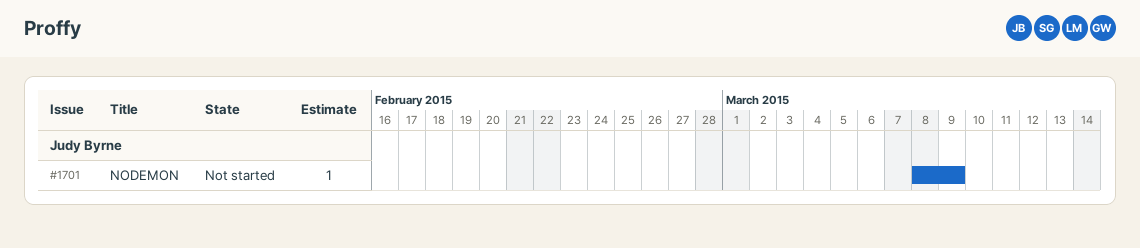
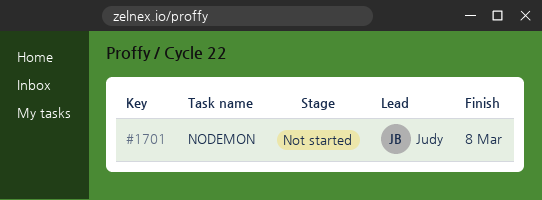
#1701, due: Mar 9 -> Mar 8

